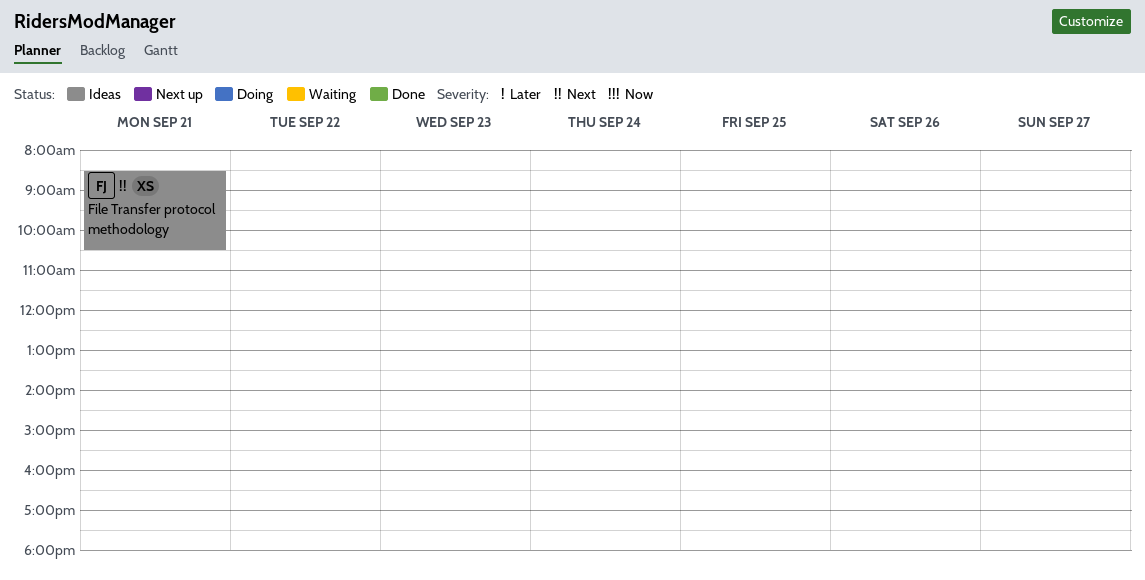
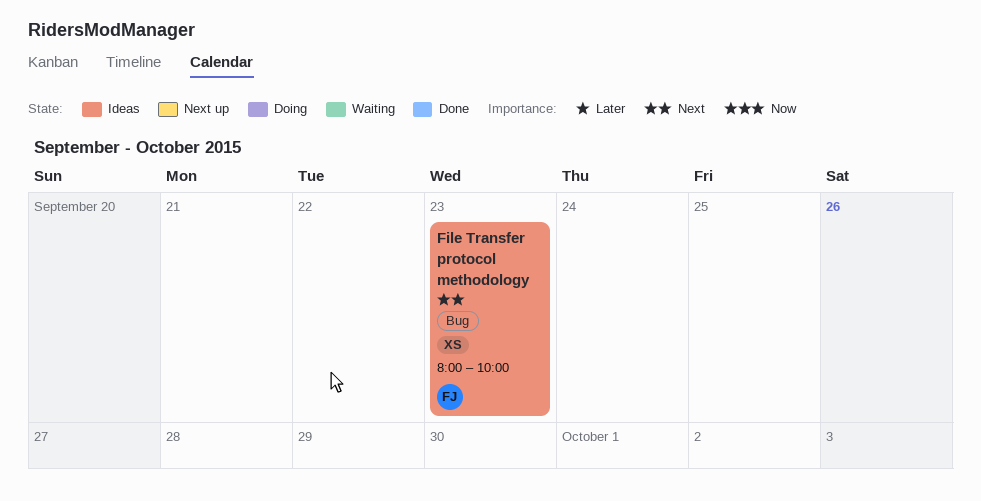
File Transfer protocol methodology, day: Sep 21 -> Sep 23
File Transfer protocol methodology, begins: 08:30 -> 08:00
File Transfer protocol methodology, ends: 10:30 -> 10:00

